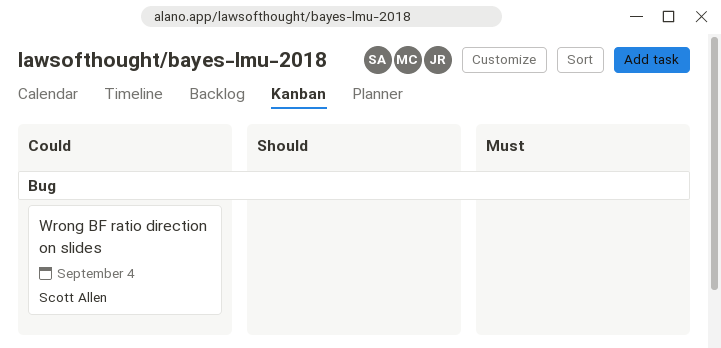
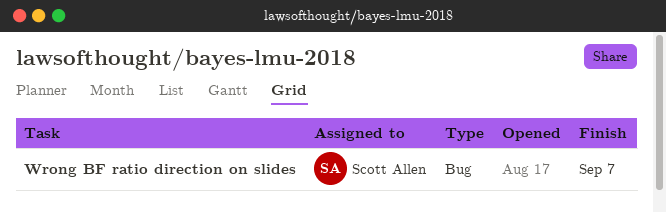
Wrong BF ratio direction on slides, due: Sep 4 -> Sep 7

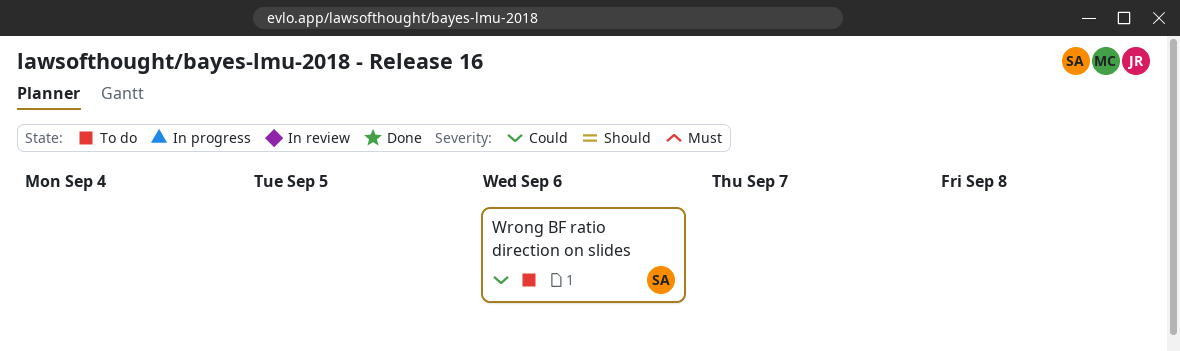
Wrong BF ratio direction on slides, due: Sep 7 -> Sep 6

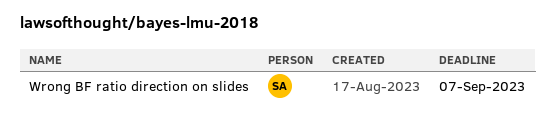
Wrong BF ratio direction on slides, due: Sep 6 -> Sep 7

